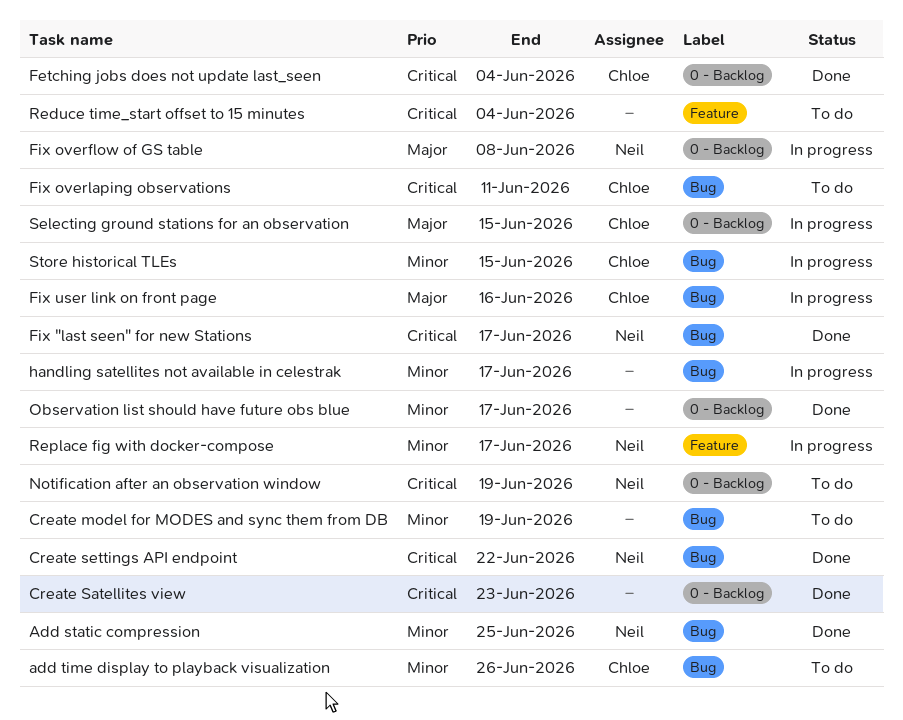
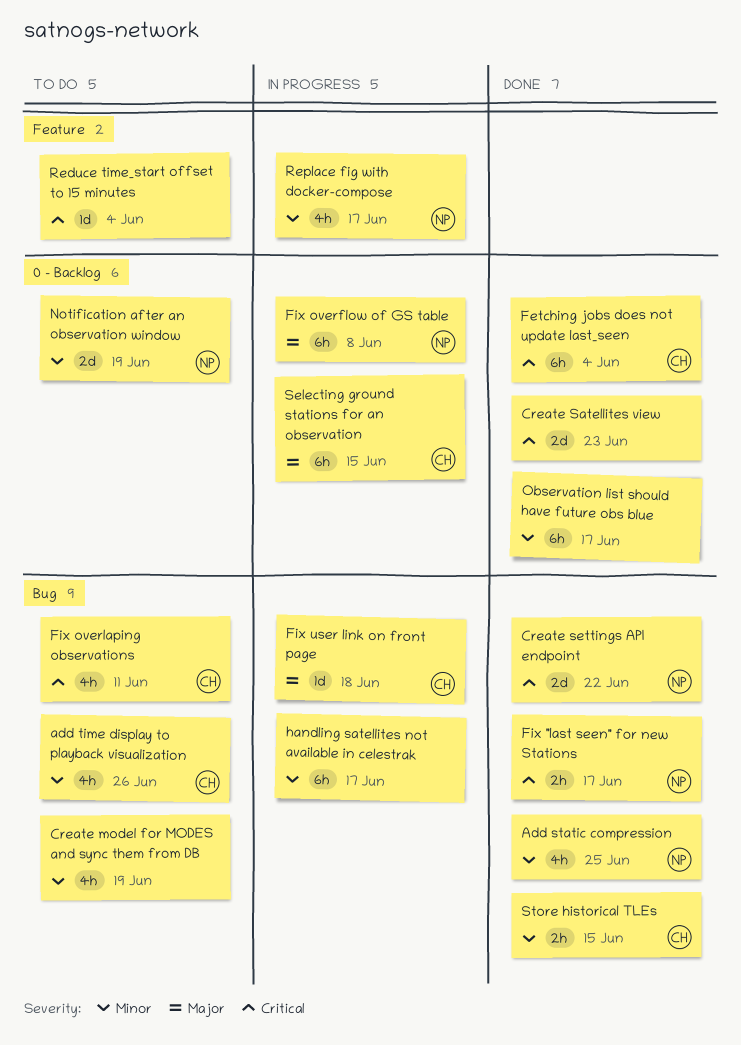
Fix user link on front page, due: Jun 16 -> Jun 18
Notification after an observation window, priority: Critical -> Minor
Store historical TLEs, status: In progress -> Done

